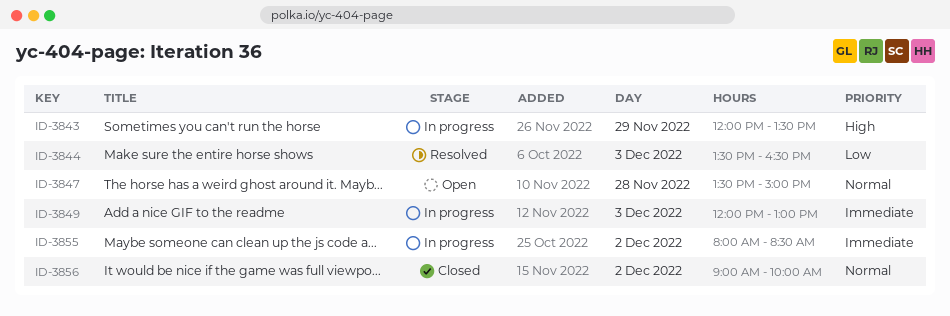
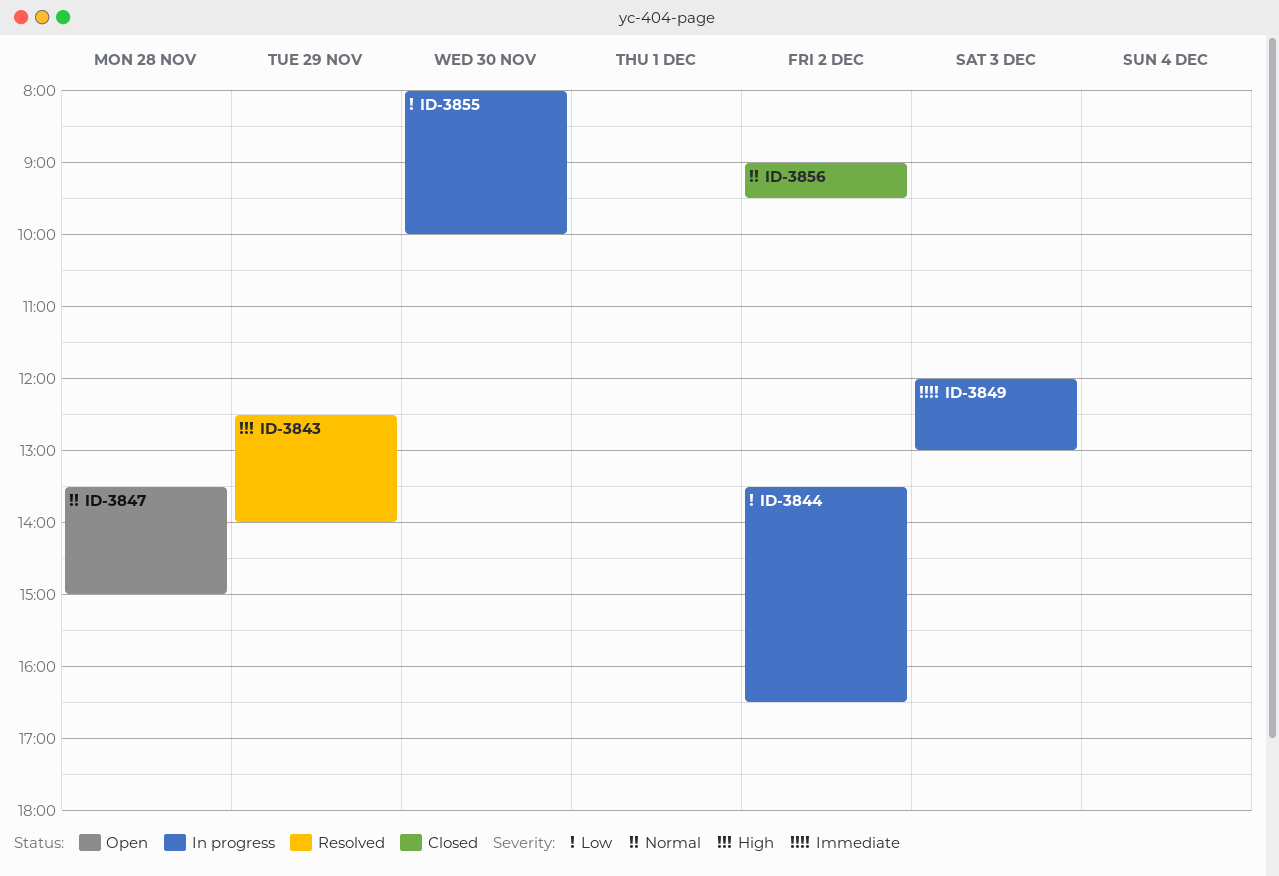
ID-3843, status: In progress -> Resolved
ID-3843, begins: 12:00 -> 12:30
ID-3843, ends: 13:30 -> 14:00
ID-3844, status: Resolved -> In progress
ID-3844, day: Dec 3 -> Dec 2
ID-3855, priority: Immediate -> Low
ID-3855, day: Dec 2 -> Nov 30
ID-3855, ends: 08:30 -> 10:00
ID-3856, ends: 10:00 -> 09:30

